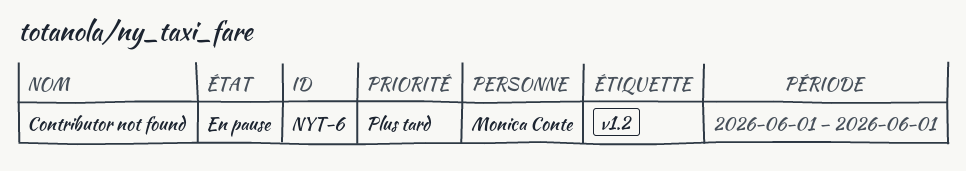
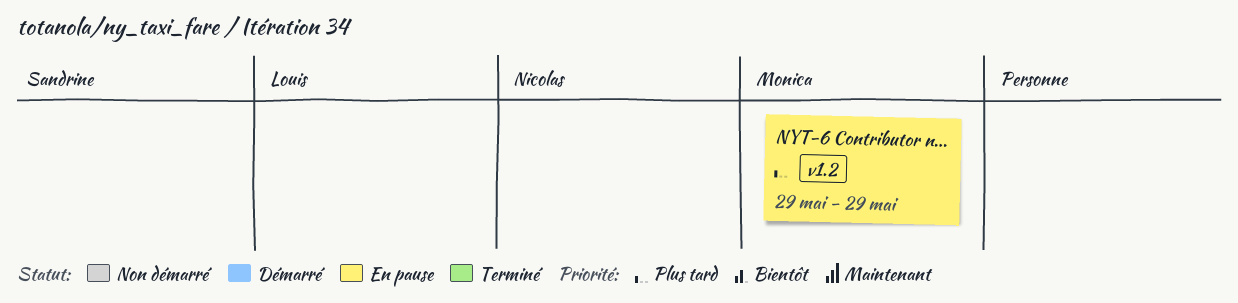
NYT-6, start: Jun 1 -> May 29
NYT-6, due: Jun 1 -> May 29

